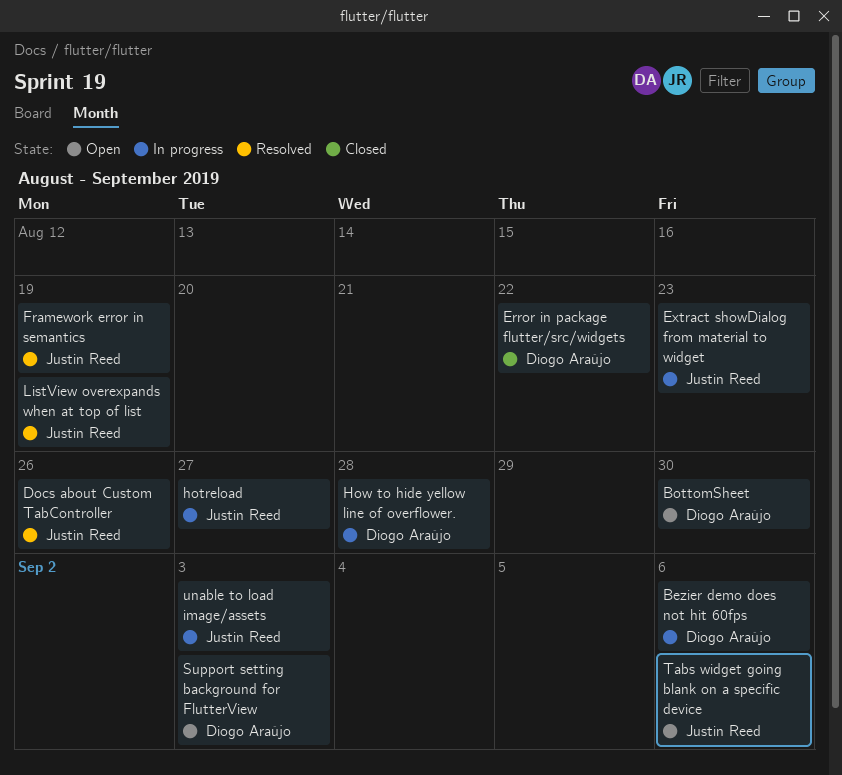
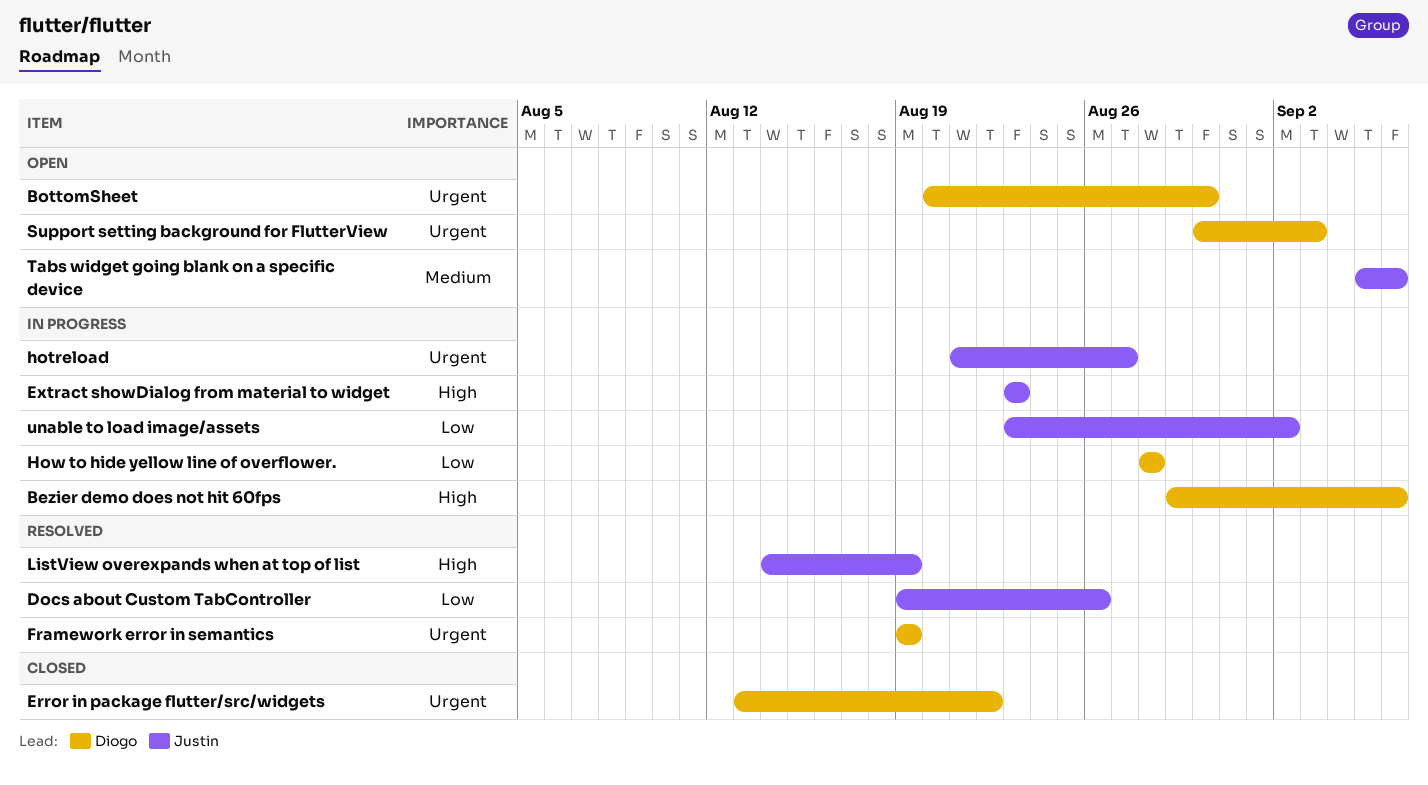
Framework error in semantics, owner: Justin Reed -> Diogo Araújo
unable to load image/assets, due: Sep 3 -> Sep 2

